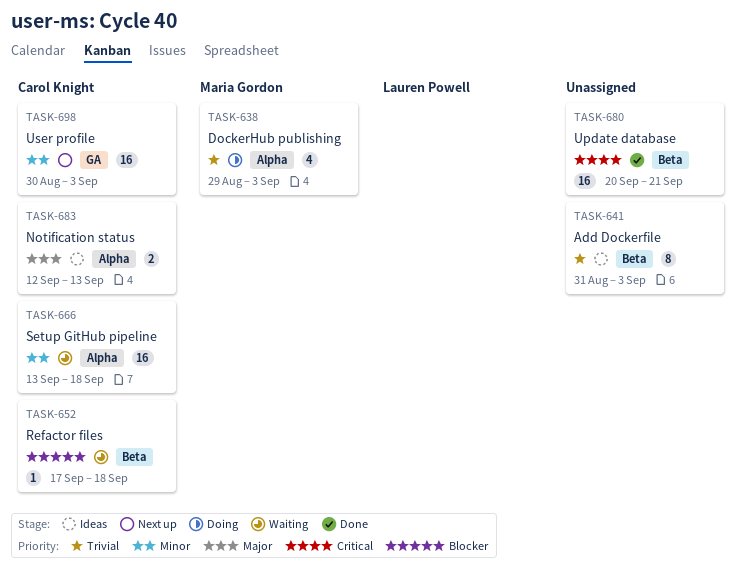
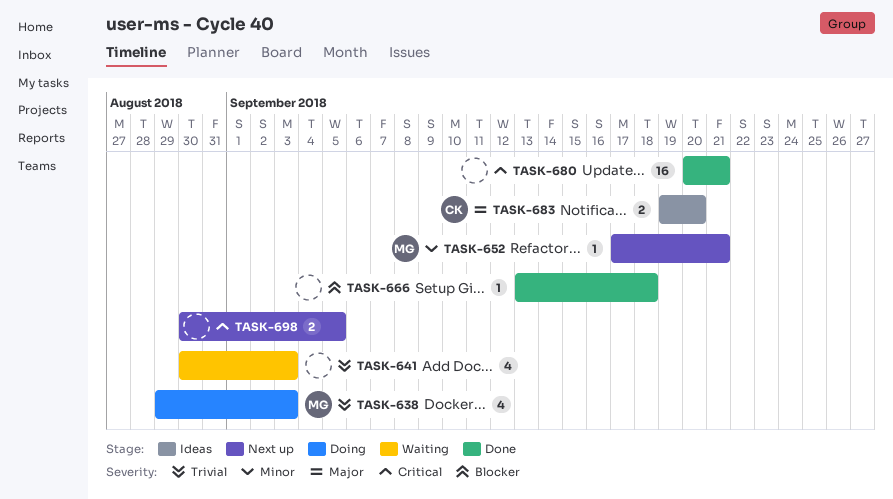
TASK-641, status: Ideas -> Waiting
TASK-641, estimate: 8 -> 4
TASK-641, start: Aug 31 -> Aug 30
TASK-652, status: Waiting -> Next up
TASK-652, owner: Carol Knight -> Maria Gordon
TASK-652, priority: Blocker -> Minor
TASK-652, due: Sep 18 -> Sep 21
TASK-666, status: Waiting -> Done
TASK-666, owner: Carol Knight -> none
TASK-666, priority: Minor -> Blocker
TASK-666, estimate: 16 -> 1
TASK-683, start: Sep 12 -> Sep 19
TASK-683, due: Sep 13 -> Sep 20
TASK-698, owner: Carol Knight -> none
TASK-698, priority: Minor -> Critical
TASK-698, estimate: 16 -> 2
TASK-698, due: Sep 3 -> Sep 5

